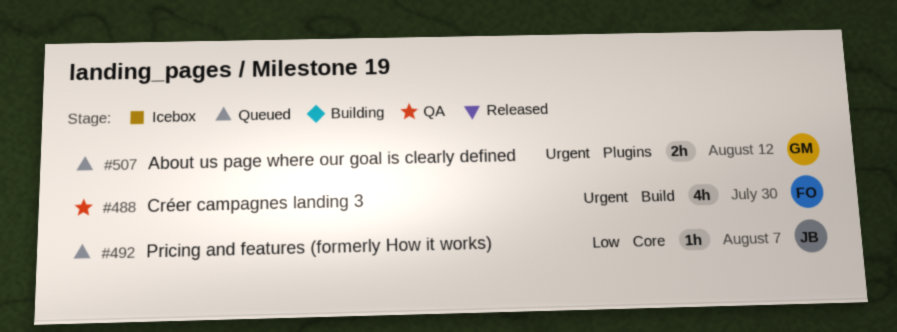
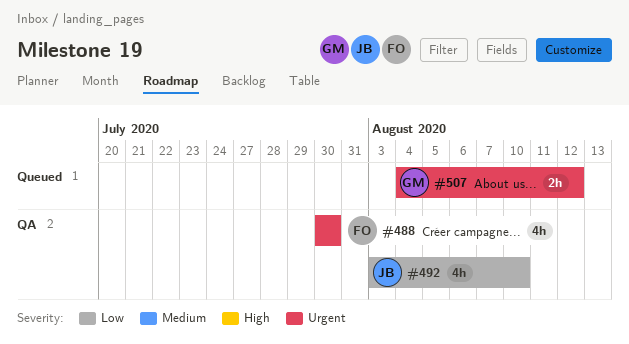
#492, status: Queued -> QA
#492, estimate: 1h -> 4h
#492, due: Aug 7 -> Aug 10

